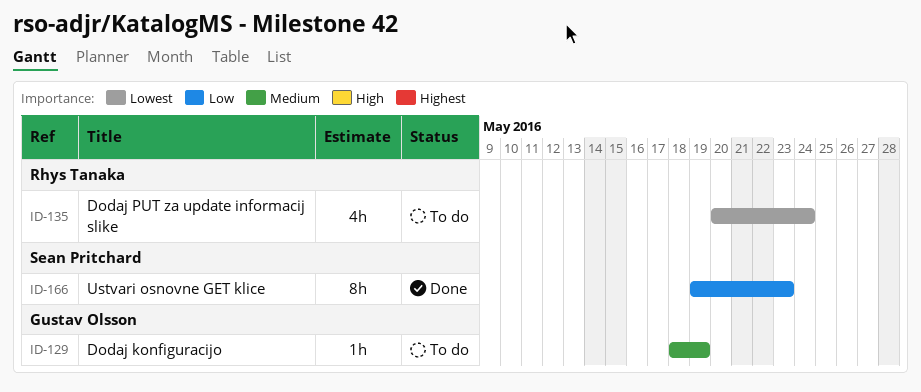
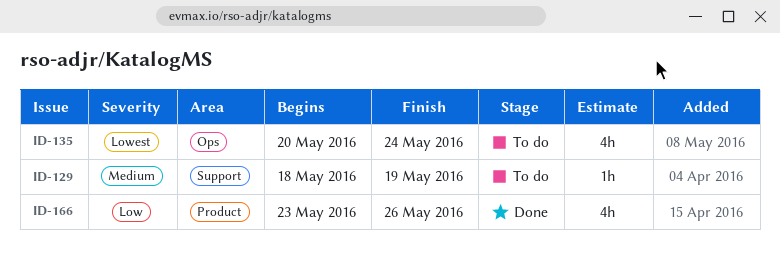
ID-166, estimate: 8h -> 4h
ID-166, start: May 19 -> May 23
ID-166, due: May 23 -> May 26

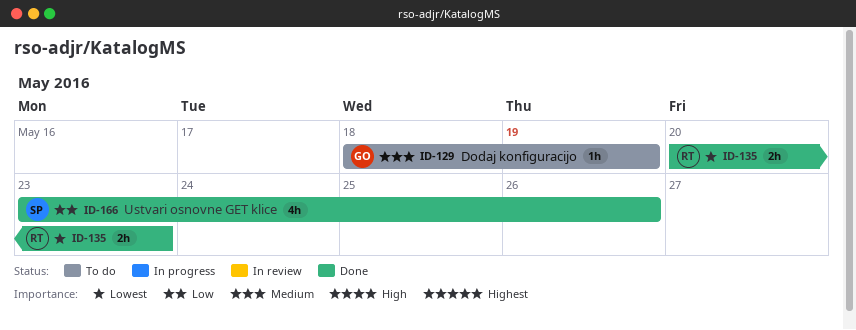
ID-135, status: To do -> Done
ID-135, estimate: 4h -> 2h
ID-135, due: May 24 -> May 23

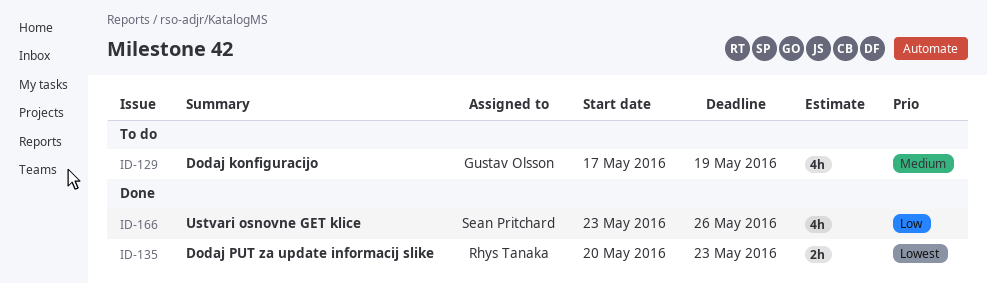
ID-129, estimate: 1h -> 4h
ID-129, start: May 18 -> May 17

